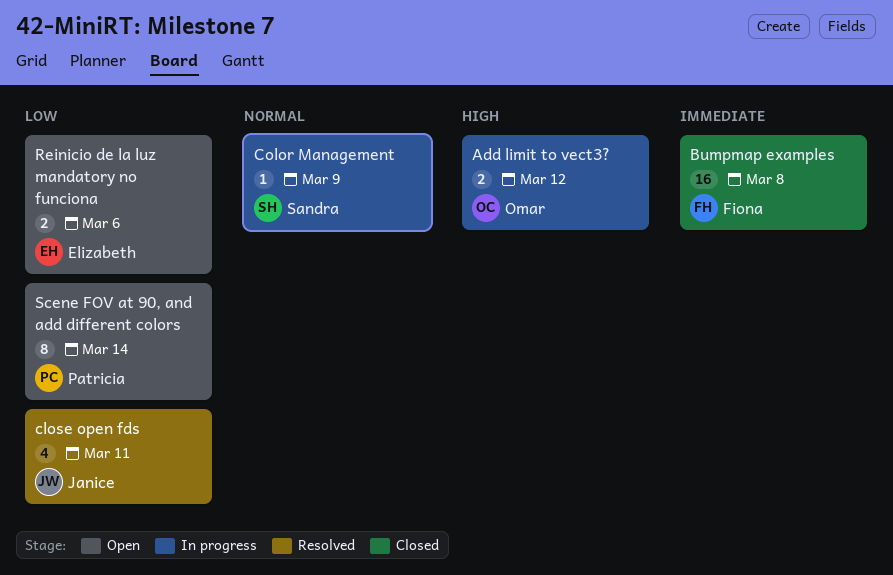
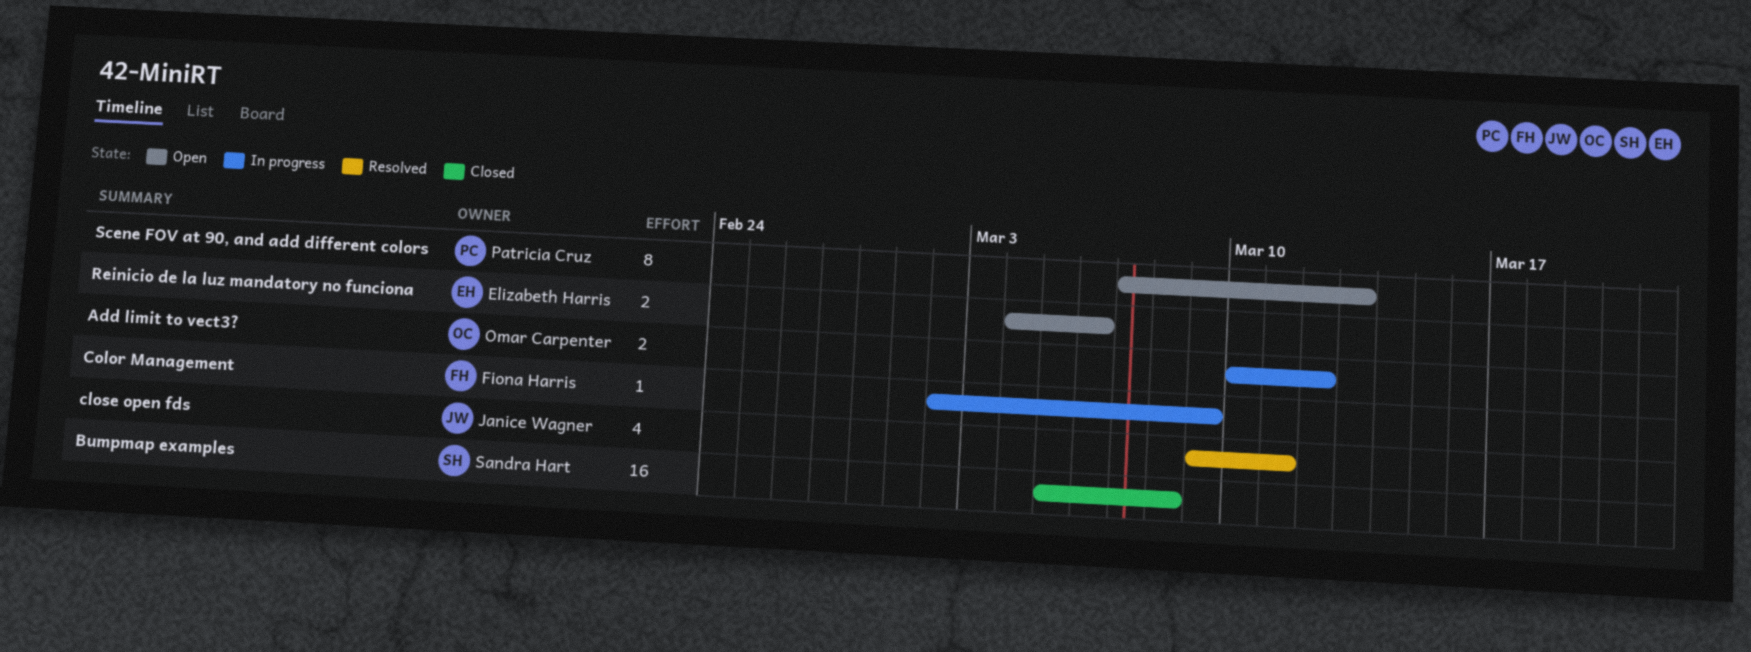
Bumpmap examples, owner: Fiona Harris -> Sandra Hart
Color Management, owner: Sandra Hart -> Fiona Harris
Scene FOV at 90, and add different colors, due: Mar 14 -> Mar 13

